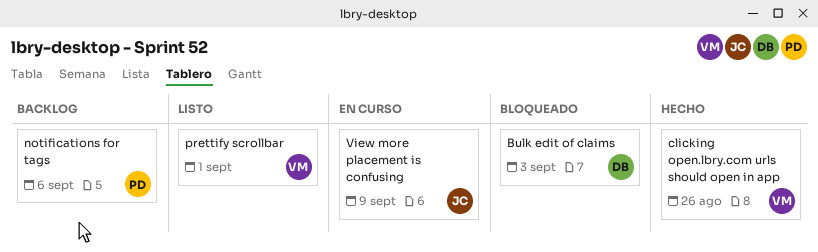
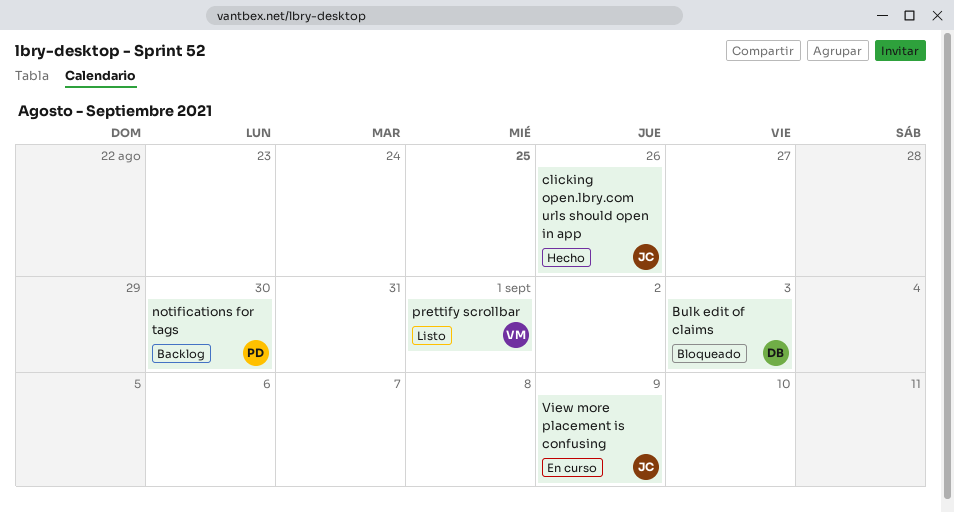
clicking open.lbry.com urls should open in app, owner: VM -> JC
notifications for tags, due: Sep 6 -> Aug 30

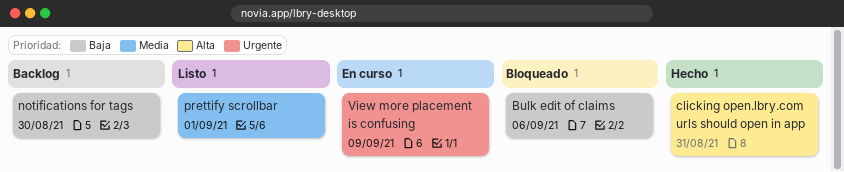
Bulk edit of claims, due: Sep 3 -> Sep 6
clicking open.lbry.com urls should open in app, due: Aug 26 -> Aug 31

